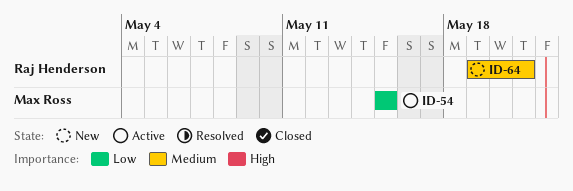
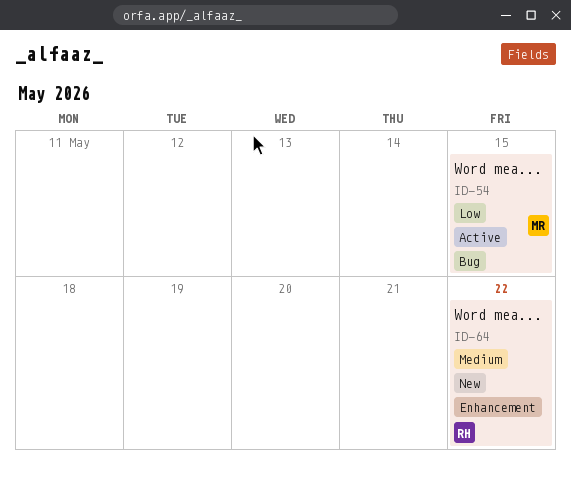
ID-64, due: May 21 -> May 22

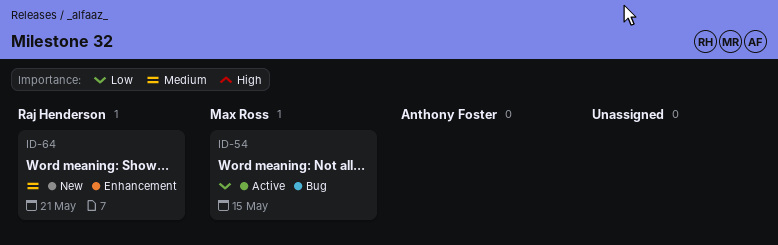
ID-64, due: May 22 -> May 21

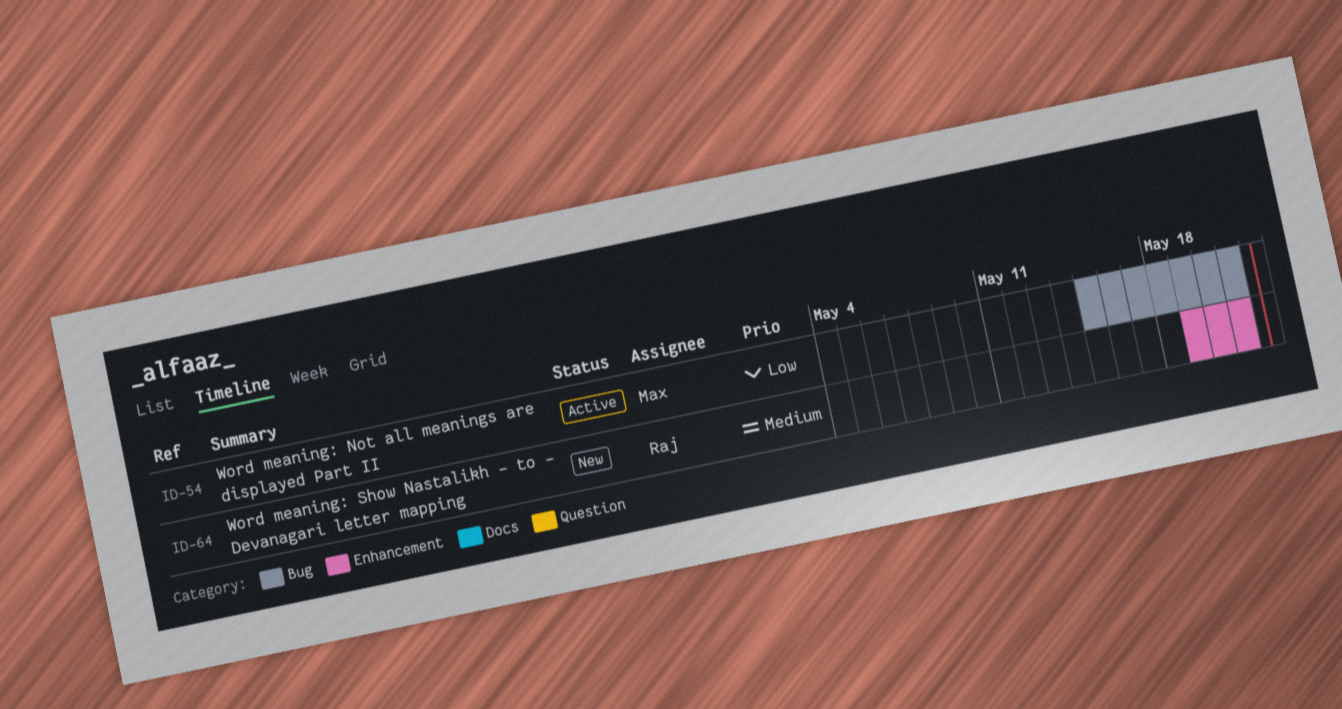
ID-54, due: May 15 -> May 21

